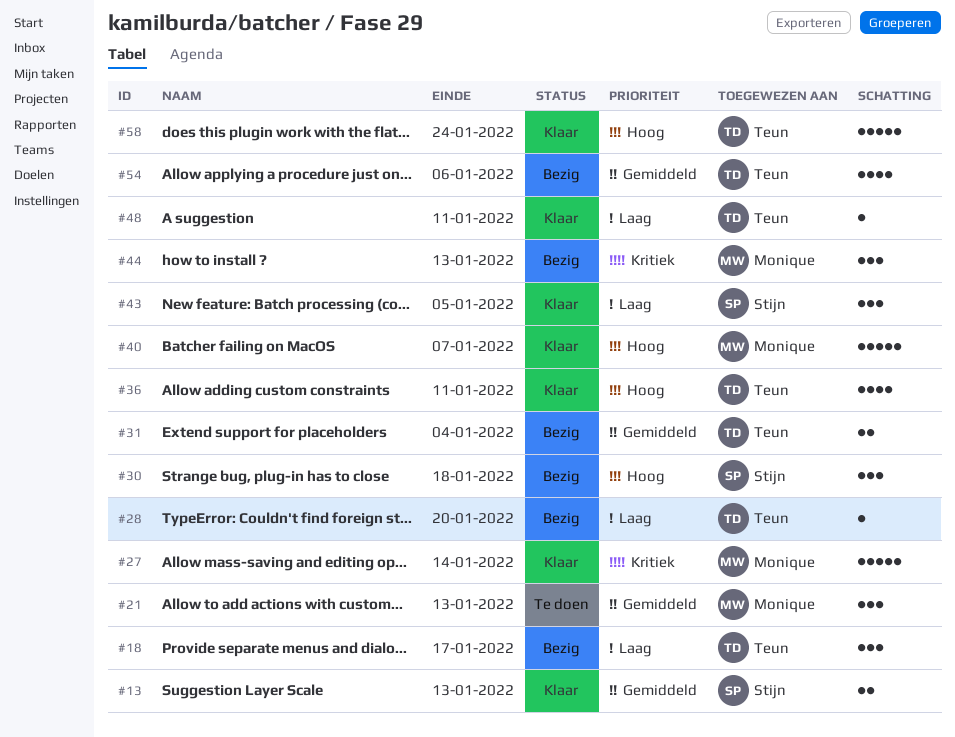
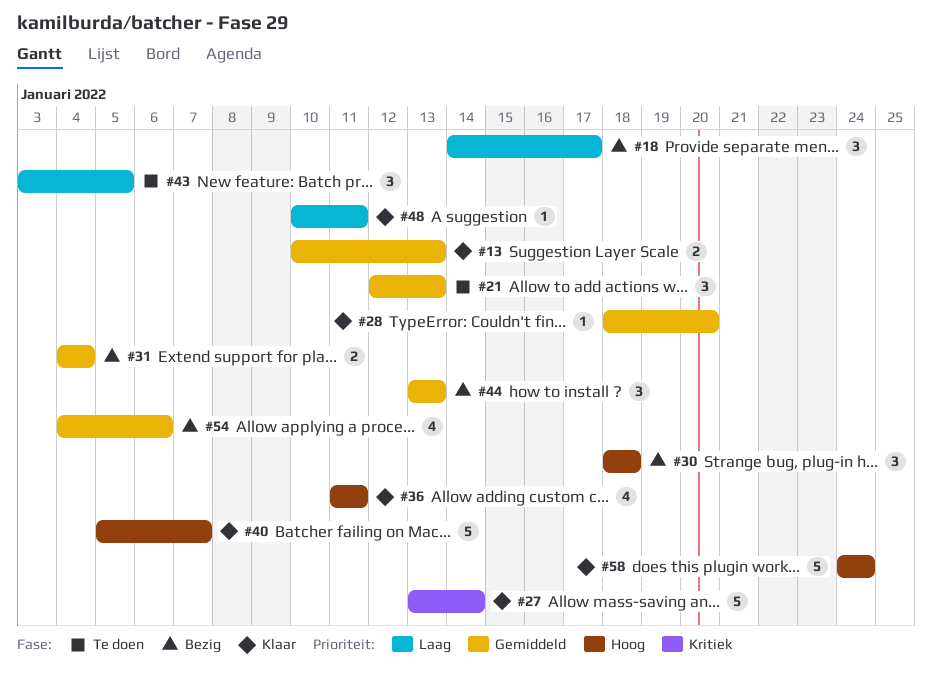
#28, status: Bezig -> Klaar
#28, priority: Laag -> Gemiddeld
#43, status: Klaar -> Te doen
#44, priority: Kritiek -> Gemiddeld

